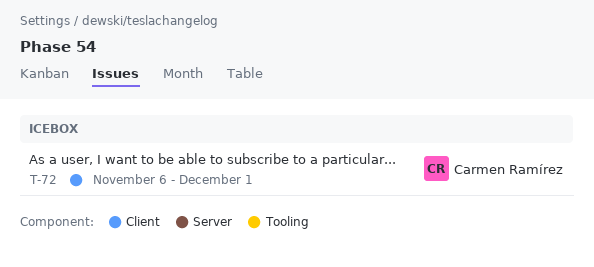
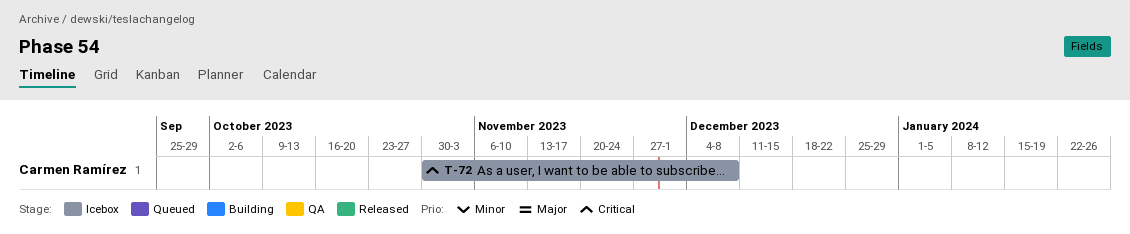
T-72, start: Nov 6 -> Oct 30
T-72, due: Dec 1 -> Dec 8

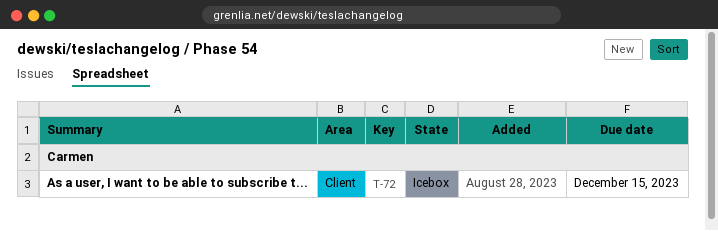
T-72, due: Dec 8 -> Dec 15

